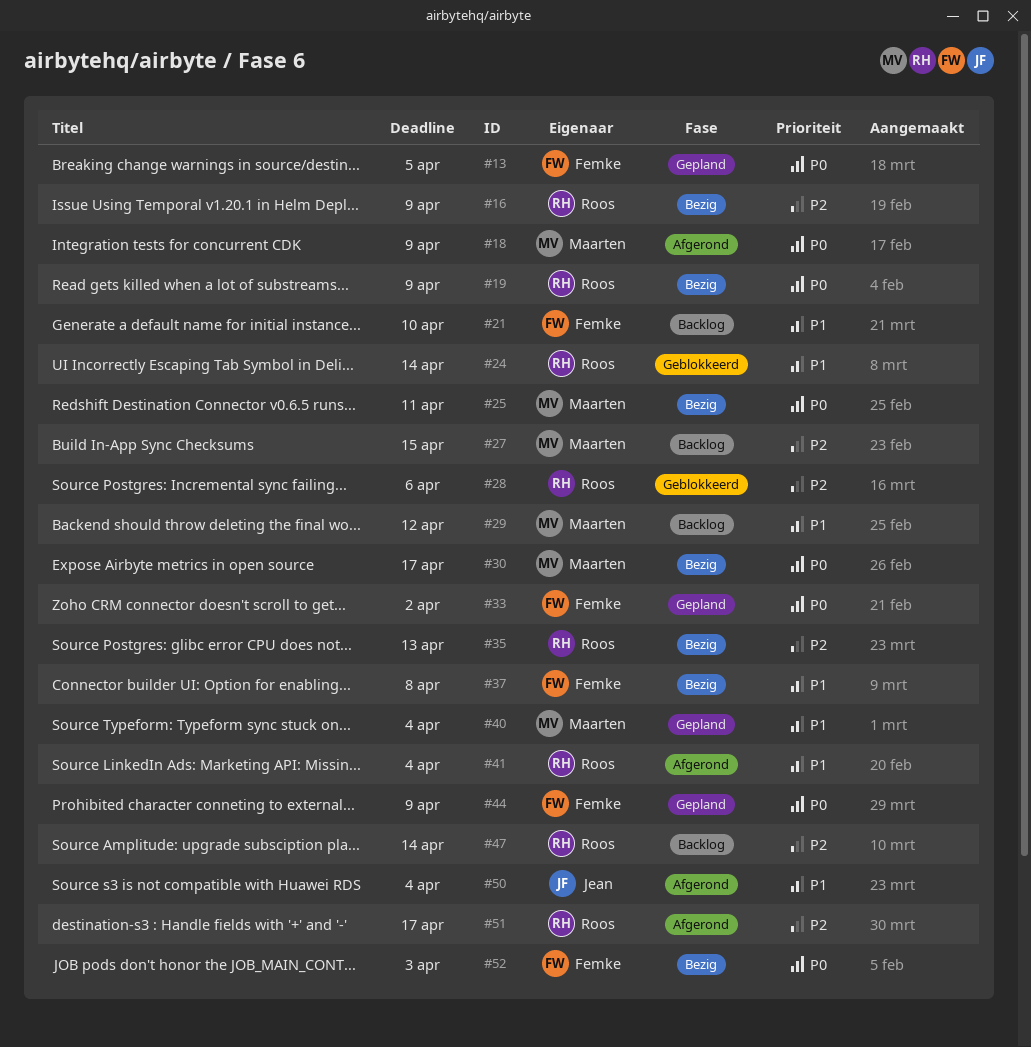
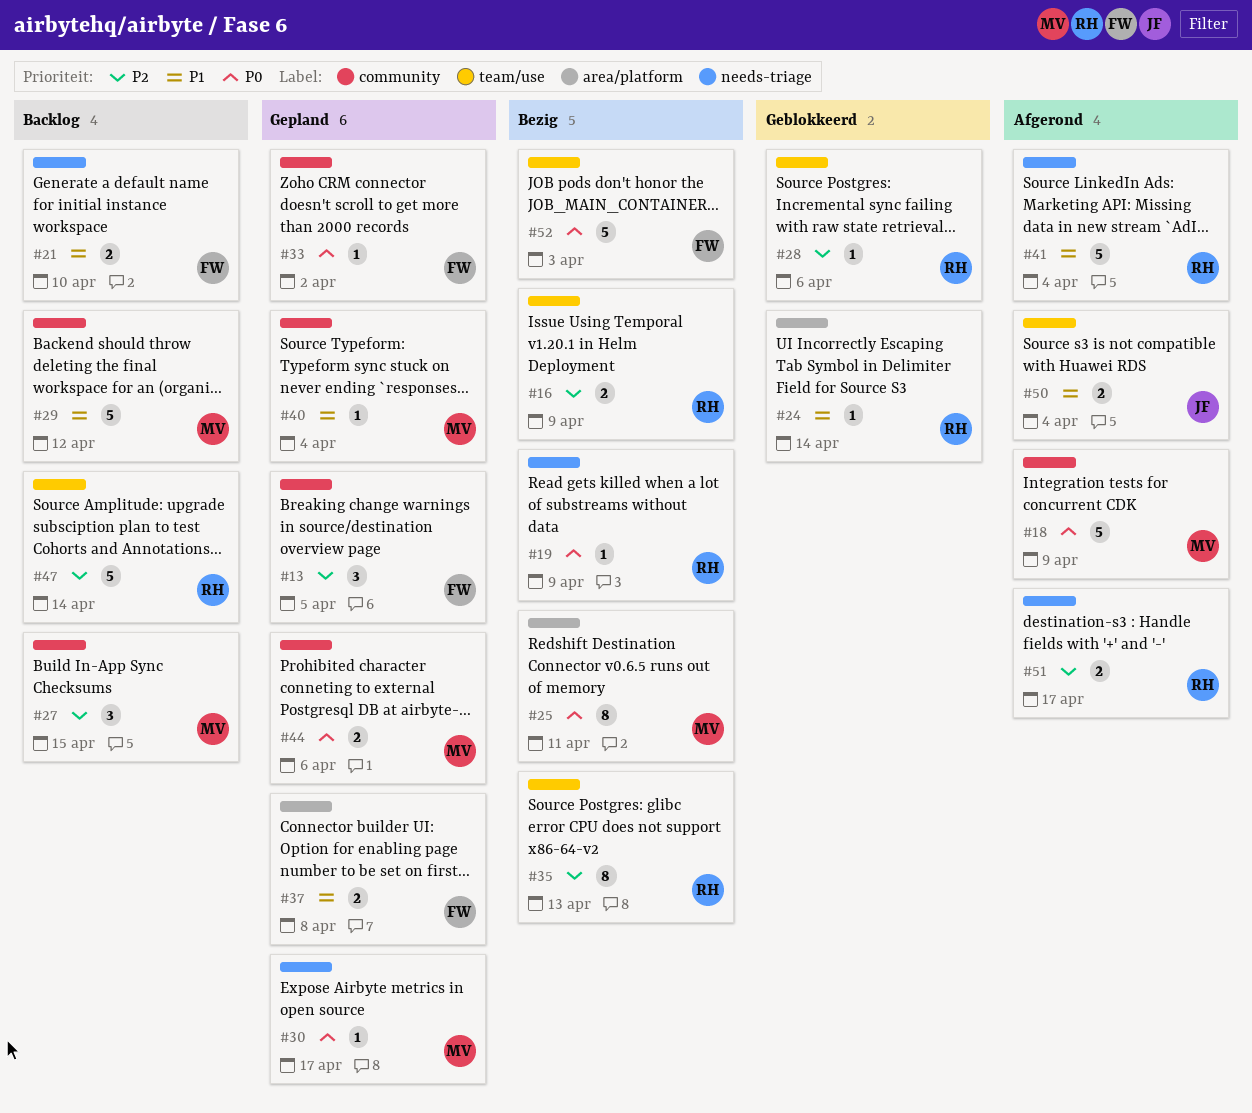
#13, priority: P0 -> P2
#30, status: Bezig -> Gepland
#37, status: Bezig -> Gepland
#44, owner: Femke -> Maarten
#44, due: Apr 9 -> Apr 6

